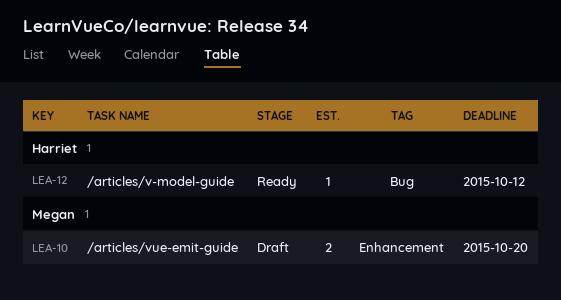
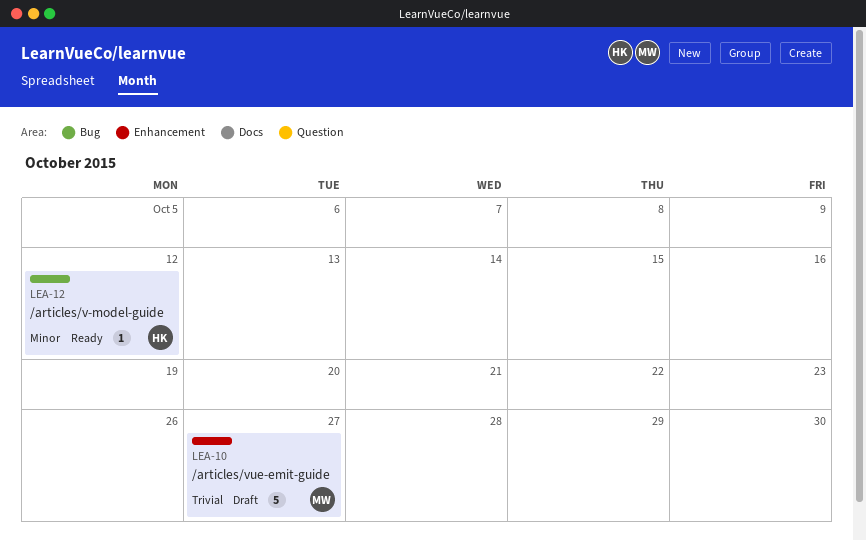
LEA-10, estimate: 2 -> 5
LEA-10, due: Oct 20 -> Oct 27

